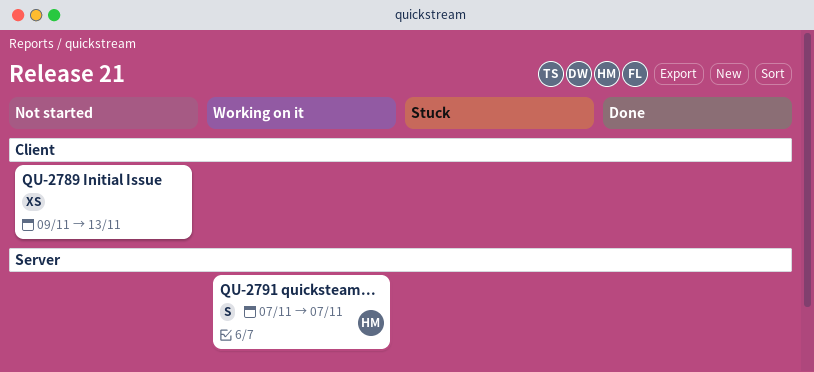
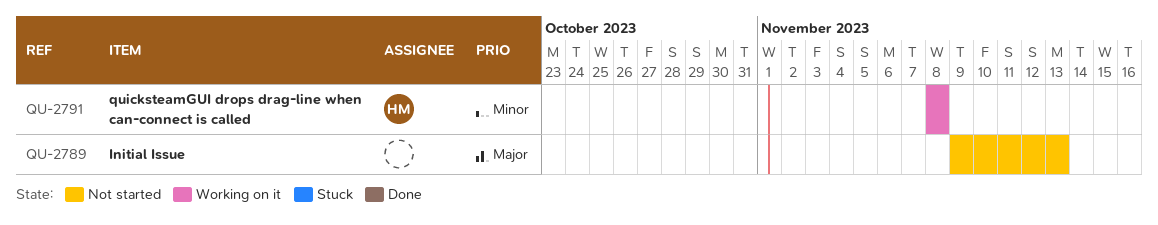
QU-2791, start: Nov 7 -> Nov 8
QU-2791, due: Nov 7 -> Nov 8

